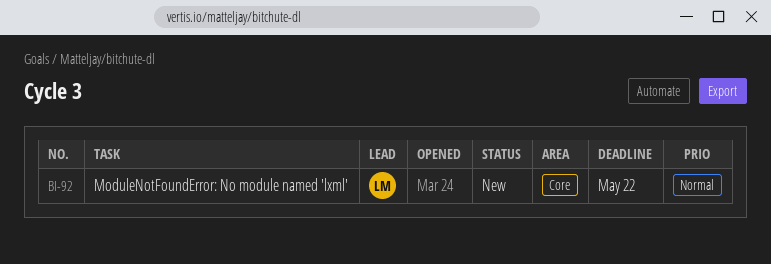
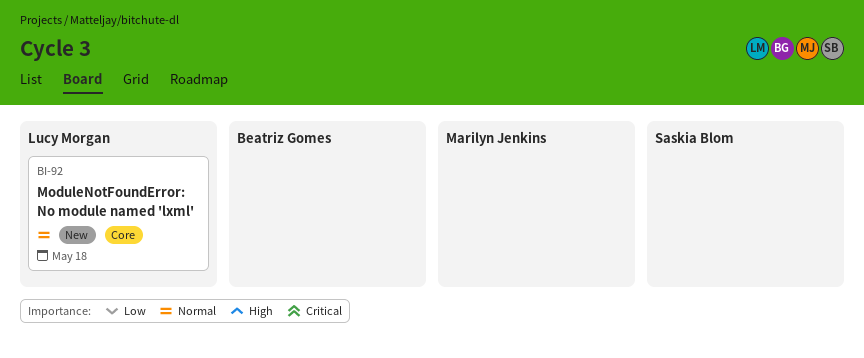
BI-92, due: May 22 -> May 18

